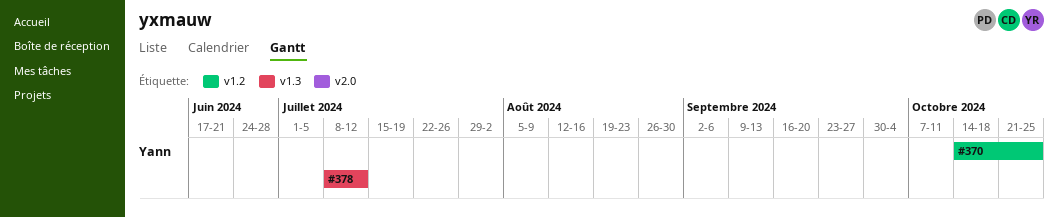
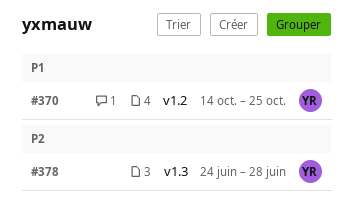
#378, start: Jul 8 -> Jun 24
#378, due: Jul 12 -> Jun 28

